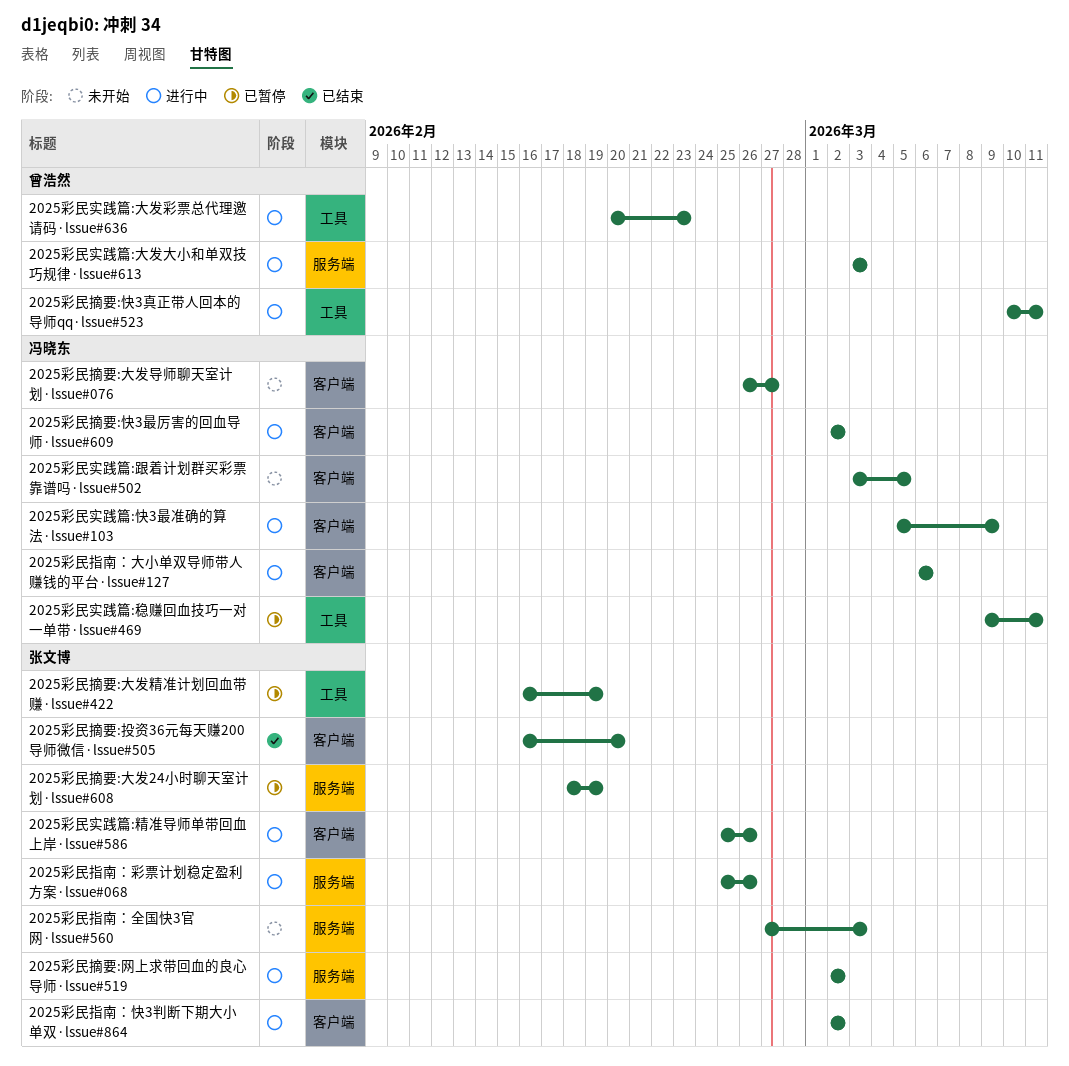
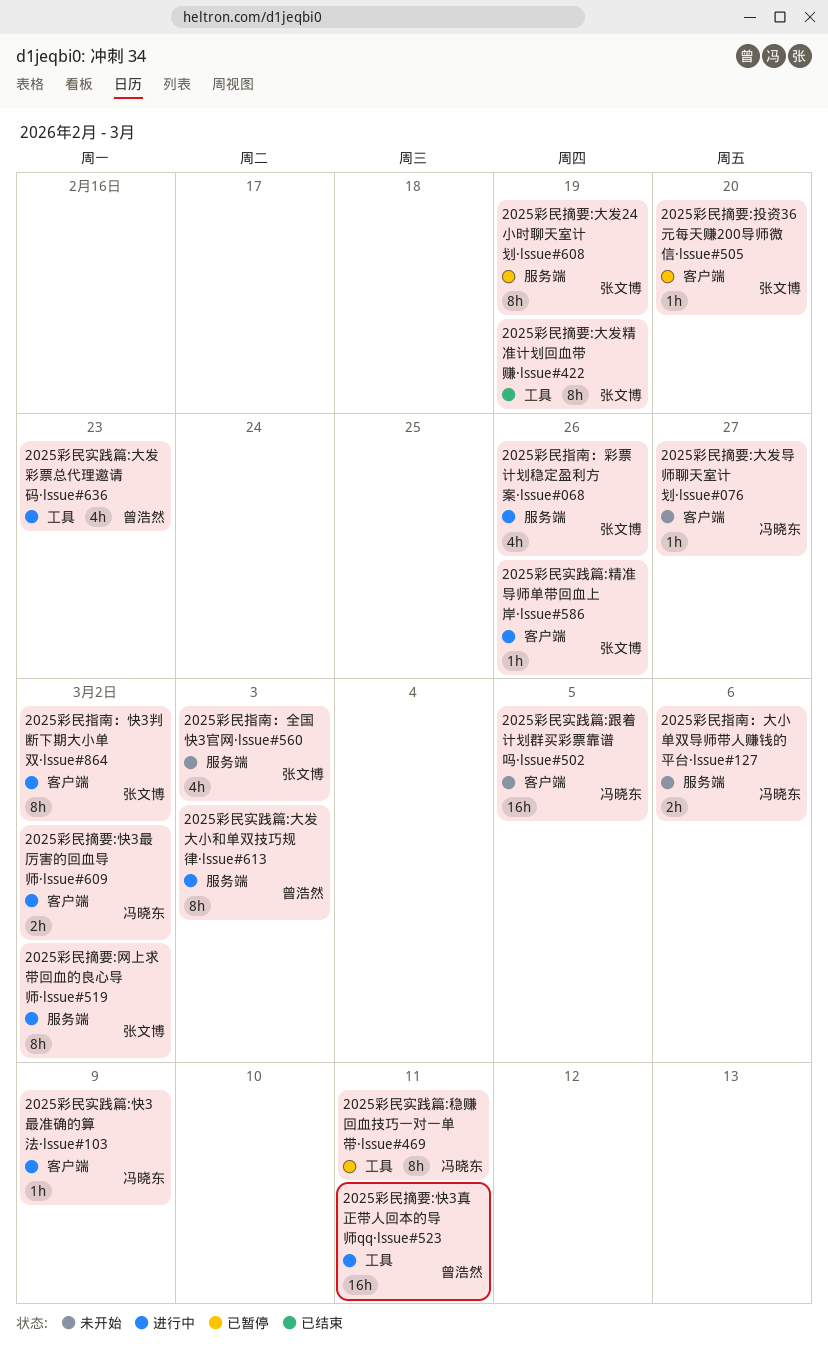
2025彩民指南：大小单双导师带人赚钱的平台·lssue#127, status: 进行中 -> 未开始
2025彩民指南：大小单双导师带人赚钱的平台·lssue#127, label: 客户端 -> 服务端
2025彩民摘要:大发精准计划回血带赚·lssue#422, status: 已暂停 -> 已结束
2025彩民摘要:投资36元每天赚200导师微信·lssue#505, status: 已结束 -> 已暂停

